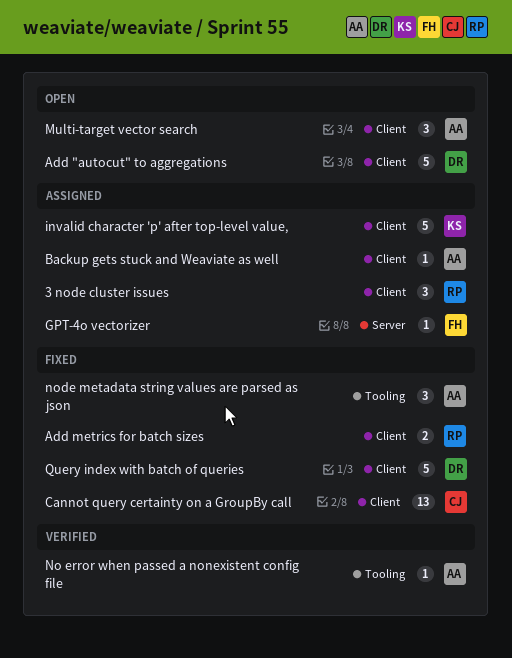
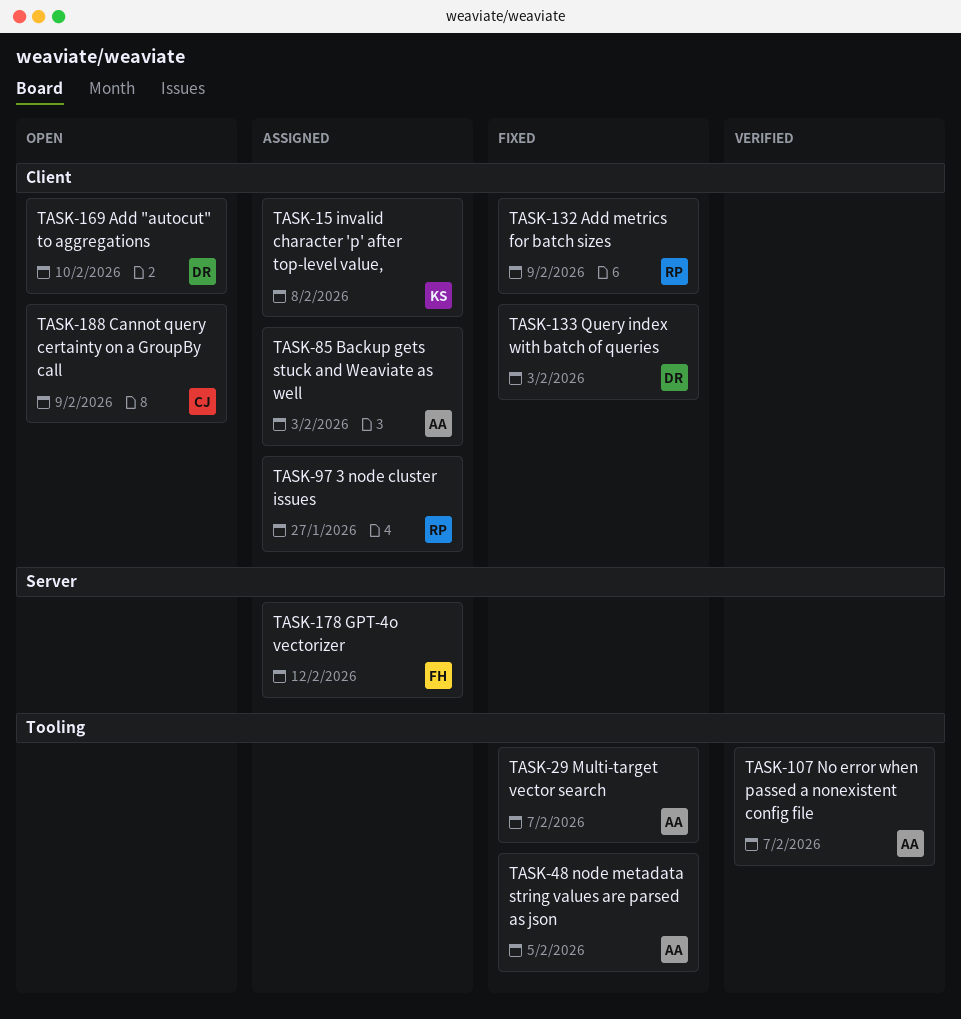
Cannot query certainty on a GroupBy call, status: Fixed -> Open
Multi-target vector search, status: Open -> Fixed
Multi-target vector search, label: Client -> Tooling

